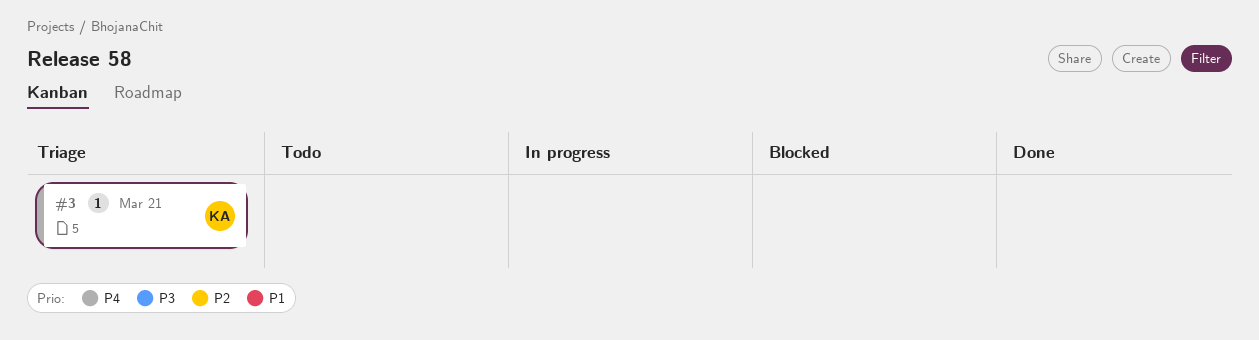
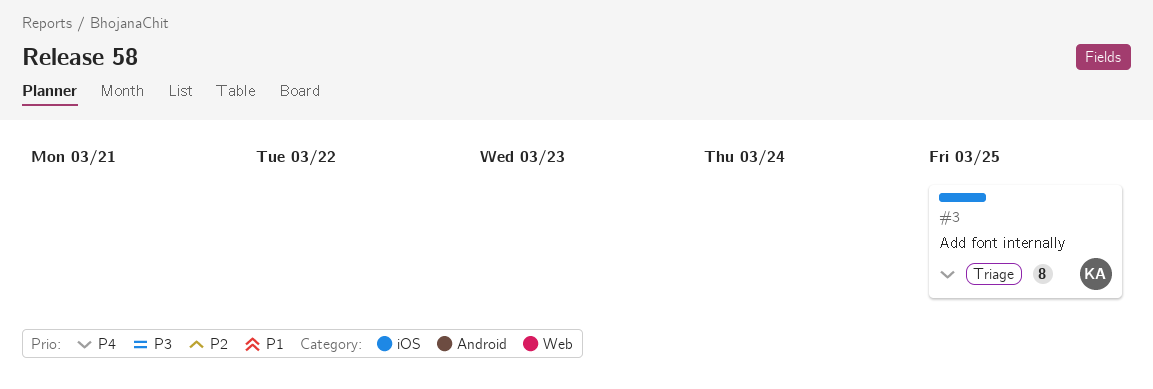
#3, estimate: 1 -> 8
#3, due: Mar 21 -> Mar 25

